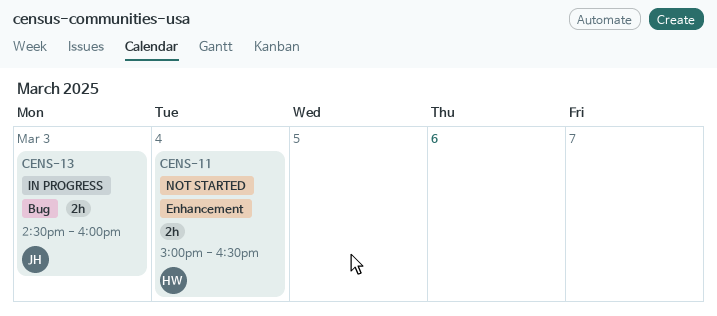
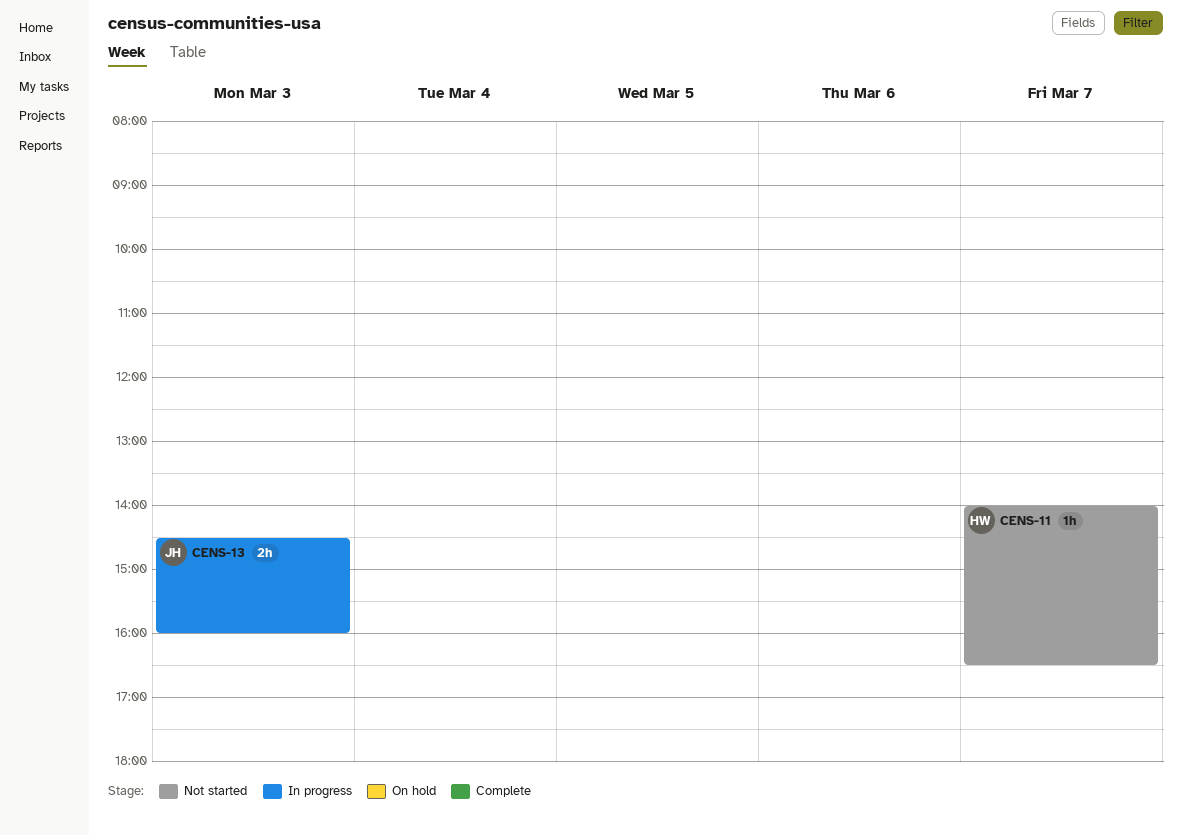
CENS-11, estimate: 2h -> 1h
CENS-11, day: Mar 4 -> Mar 7
CENS-11, begins: 15:00 -> 14:00

